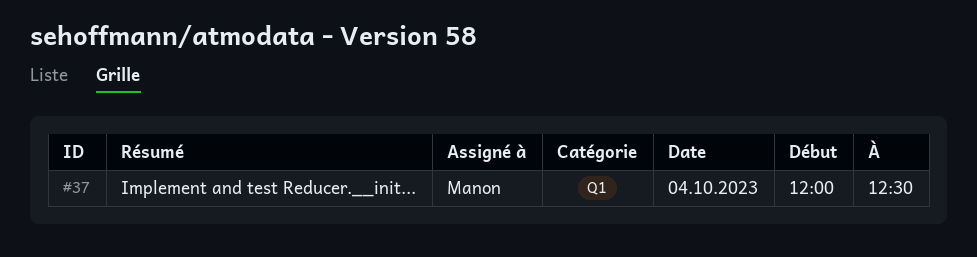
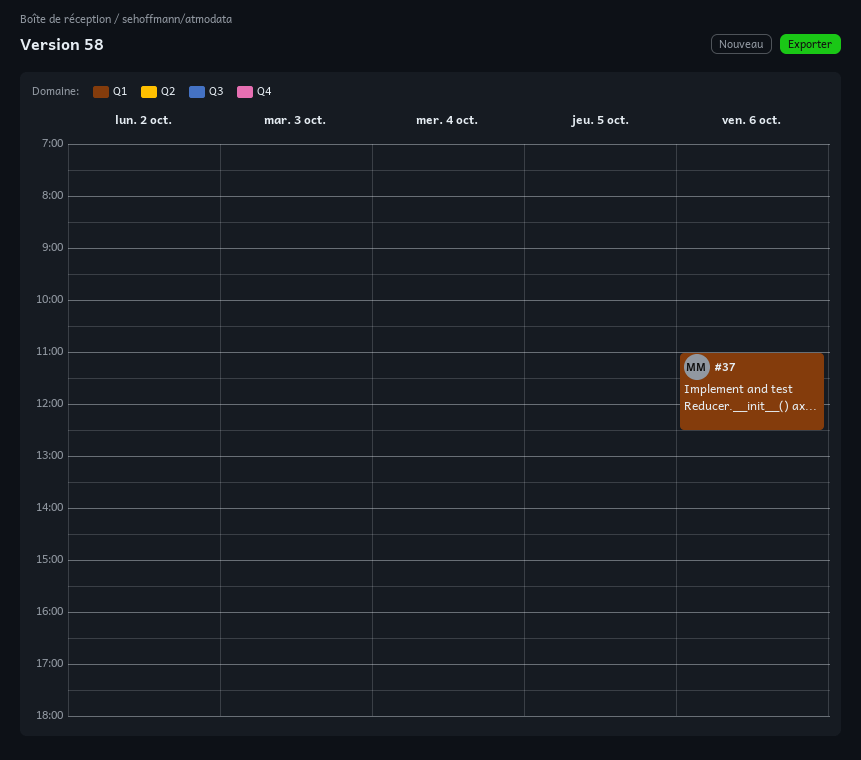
#37, day: Oct 4 -> Oct 6
#37, begins: 12:00 -> 11:00

